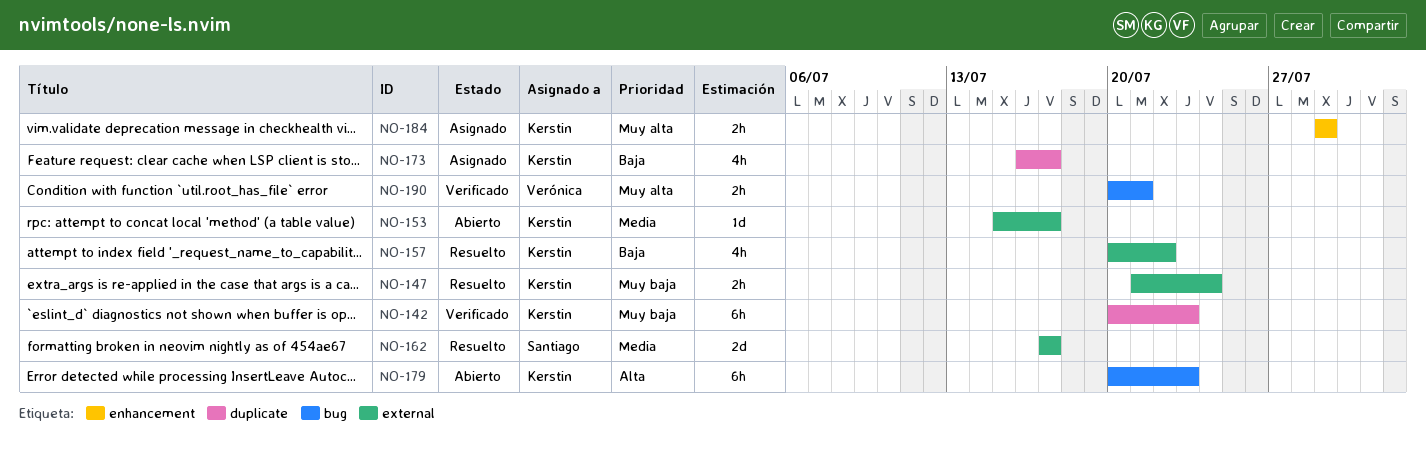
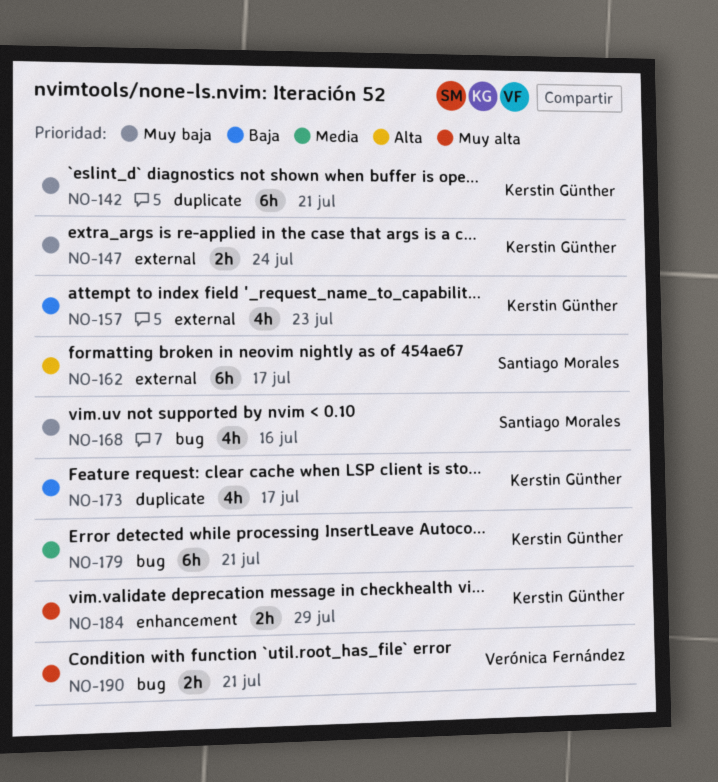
NO-142, due: Jul 23 -> Jul 21
NO-153: present -> none
NO-157, due: Jul 22 -> Jul 23
NO-162, priority: Media -> Alta
NO-162, estimate: 2d -> 6h
NO-168: none -> present
NO-179, priority: Alta -> Media
NO-179, due: Jul 23 -> Jul 21

